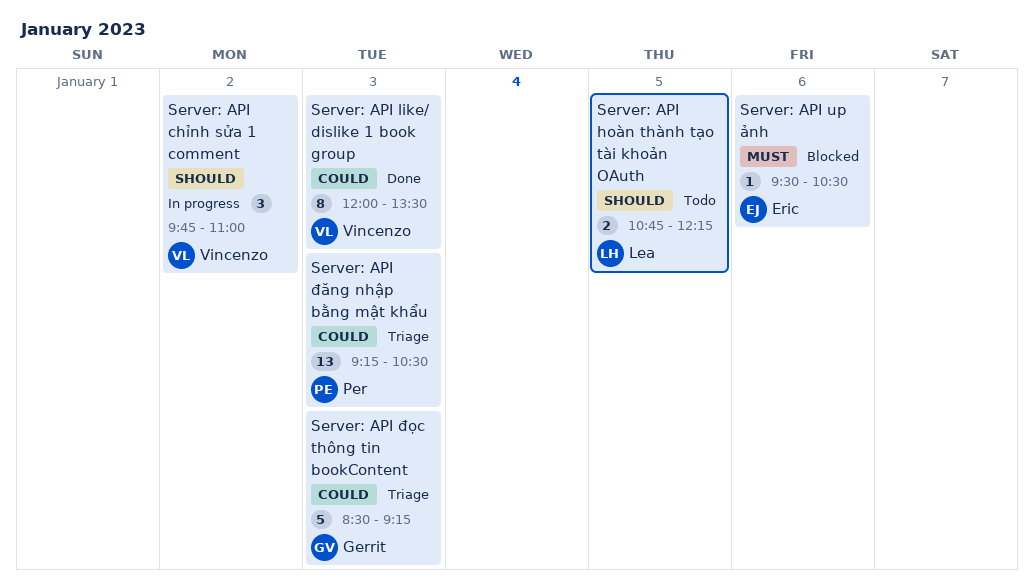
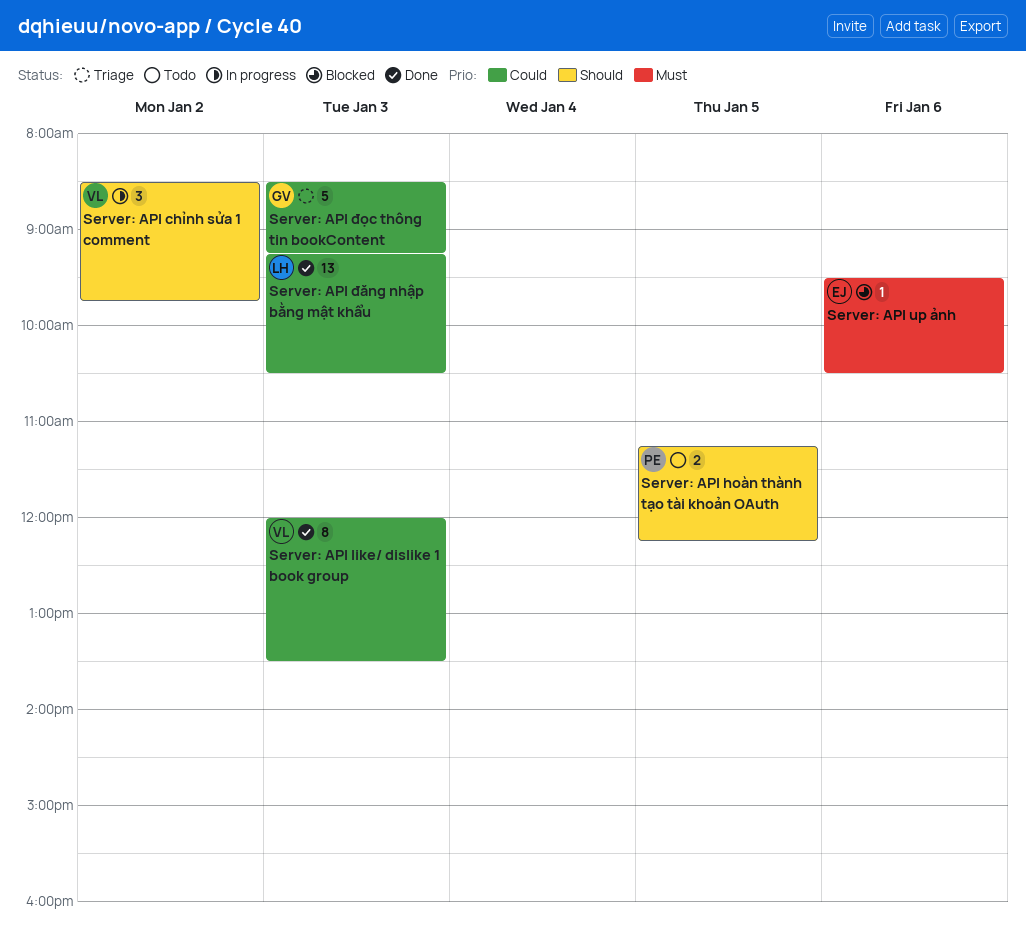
Server: API chỉnh sửa 1 comment, begins: 09:45 -> 08:30
Server: API chỉnh sửa 1 comment, ends: 11:00 -> 09:45
Server: API hoàn thành tạo tài khoản OAuth, owner: Lea -> Per
Server: API hoàn thành tạo tài khoản OAuth, begins: 10:45 -> 11:15
Server: API đăng nhập bằng mật khẩu, status: Triage -> Done
Server: API đăng nhập bằng mật khẩu, owner: Per -> Lea

